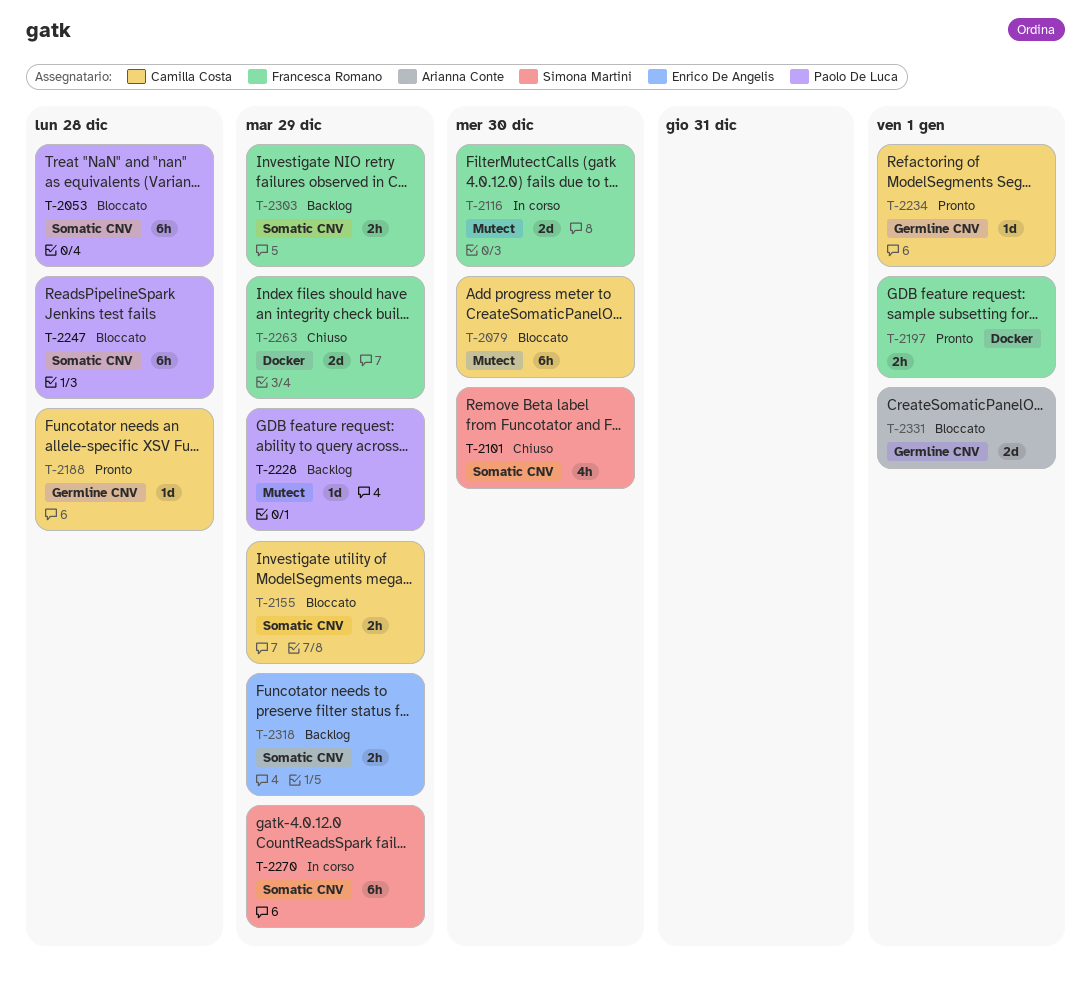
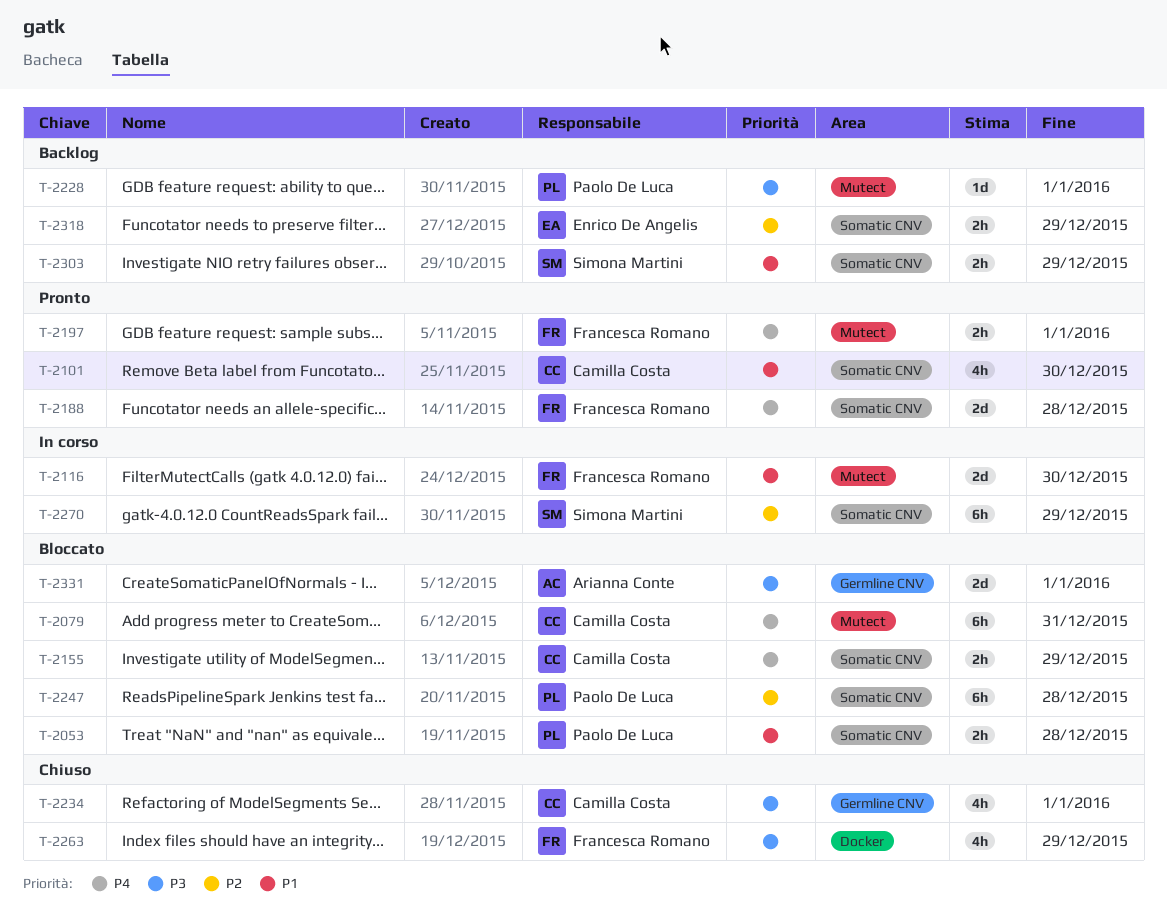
T-2053, estimate: 6h -> 2h
T-2079, due: Dec 30 -> Dec 31
T-2101, status: Chiuso -> Pronto
T-2101, owner: Simona Martini -> Camilla Costa
T-2188, owner: Camilla Costa -> Francesca Romano
T-2188, label: Germline CNV -> Somatic CNV
T-2188, estimate: 1d -> 2d
T-2197, label: Docker -> Mutect
T-2228, due: Dec 29 -> Jan 1
T-2234, status: Pronto -> Chiuso
T-2234, estimate: 1d -> 4h
T-2263, estimate: 2d -> 4h
T-2303, owner: Francesca Romano -> Simona Martini

